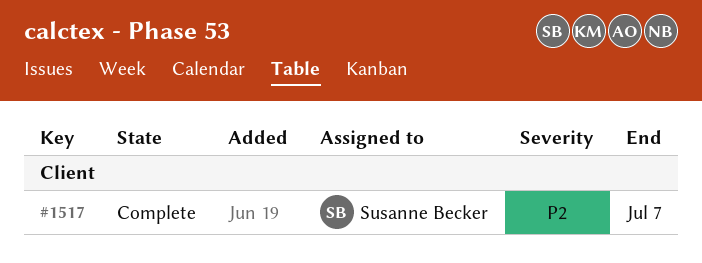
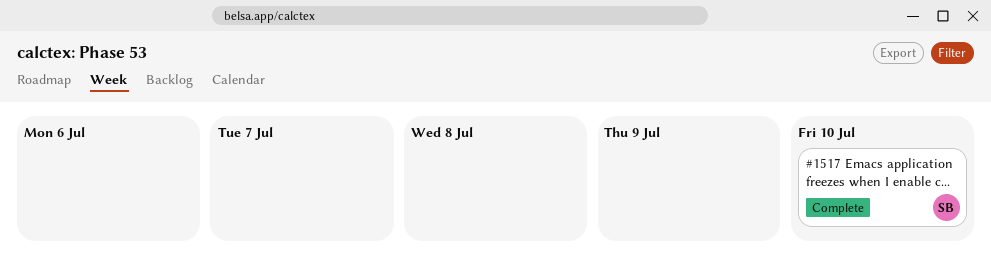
#1517, due: Jul 7 -> Jul 10

